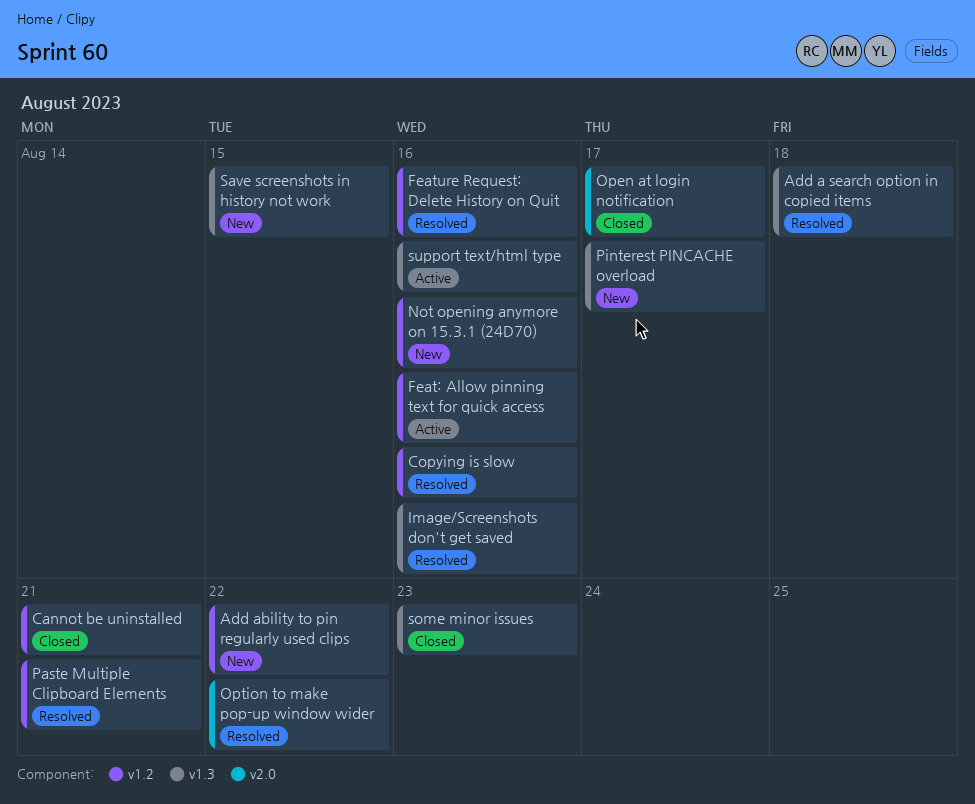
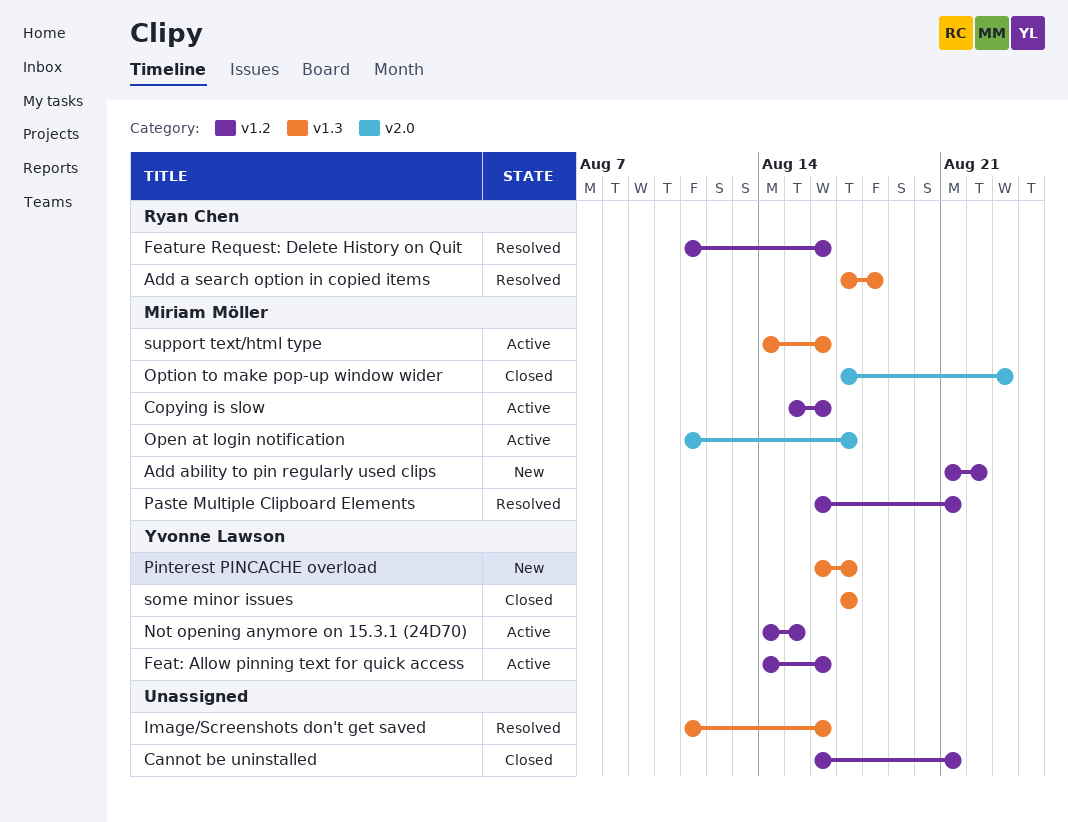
Copying is slow, status: Resolved -> Active
Not opening anymore on 15.3.1 (24D70), status: New -> Active
Not opening anymore on 15.3.1 (24D70), due: Aug 16 -> Aug 15
Open at login notification, status: Closed -> Active
Option to make pop-up window wider, status: Resolved -> Closed
Option to make pop-up window wider, due: Aug 22 -> Aug 23
Save screenshots in history not work: present -> none
some minor issues, due: Aug 23 -> Aug 17

